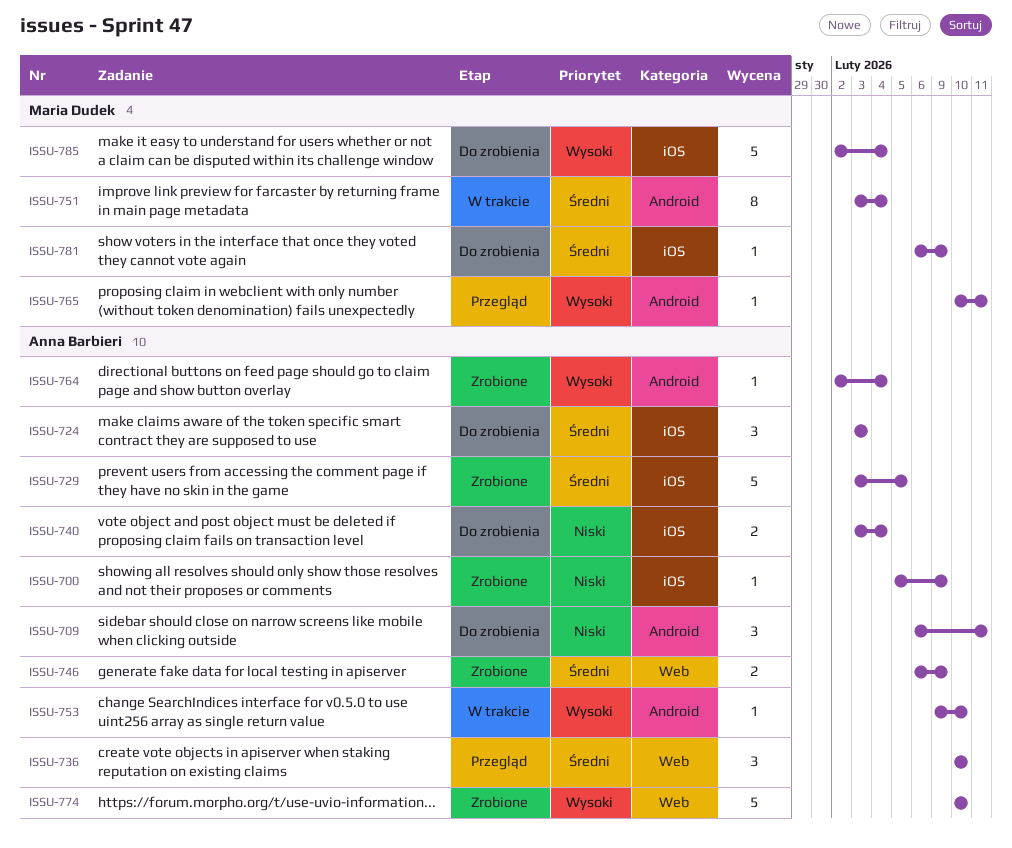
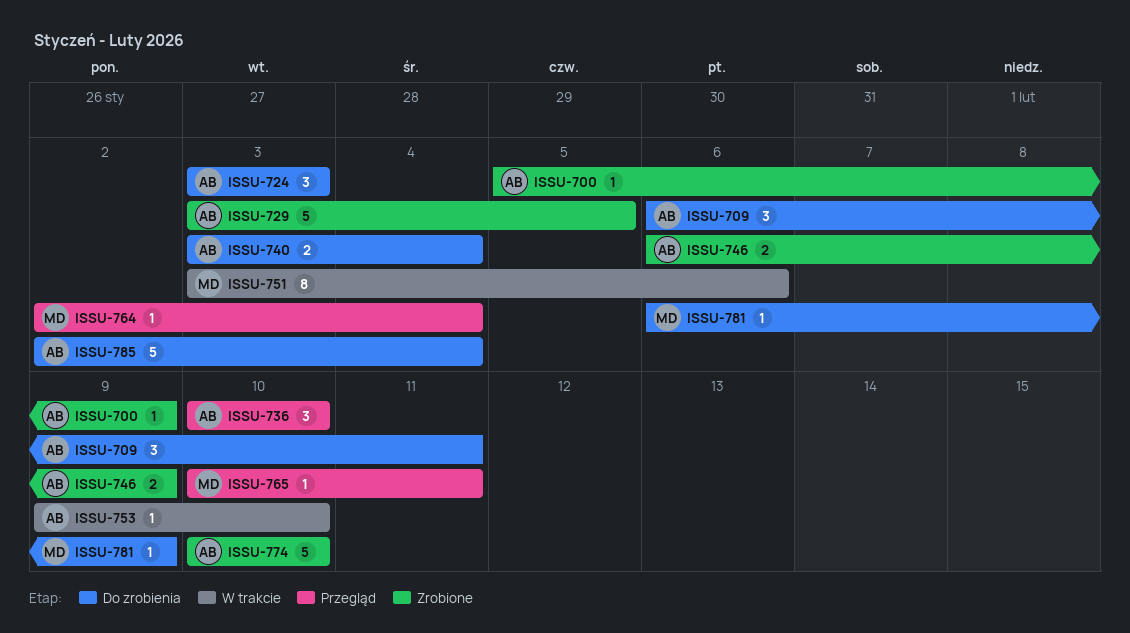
ISSU-751, due: Feb 4 -> Feb 6
ISSU-764, status: Zrobione -> Przegląd
ISSU-764, owner: Anna Barbieri -> Maria Dudek
ISSU-785, owner: Maria Dudek -> Anna Barbieri

